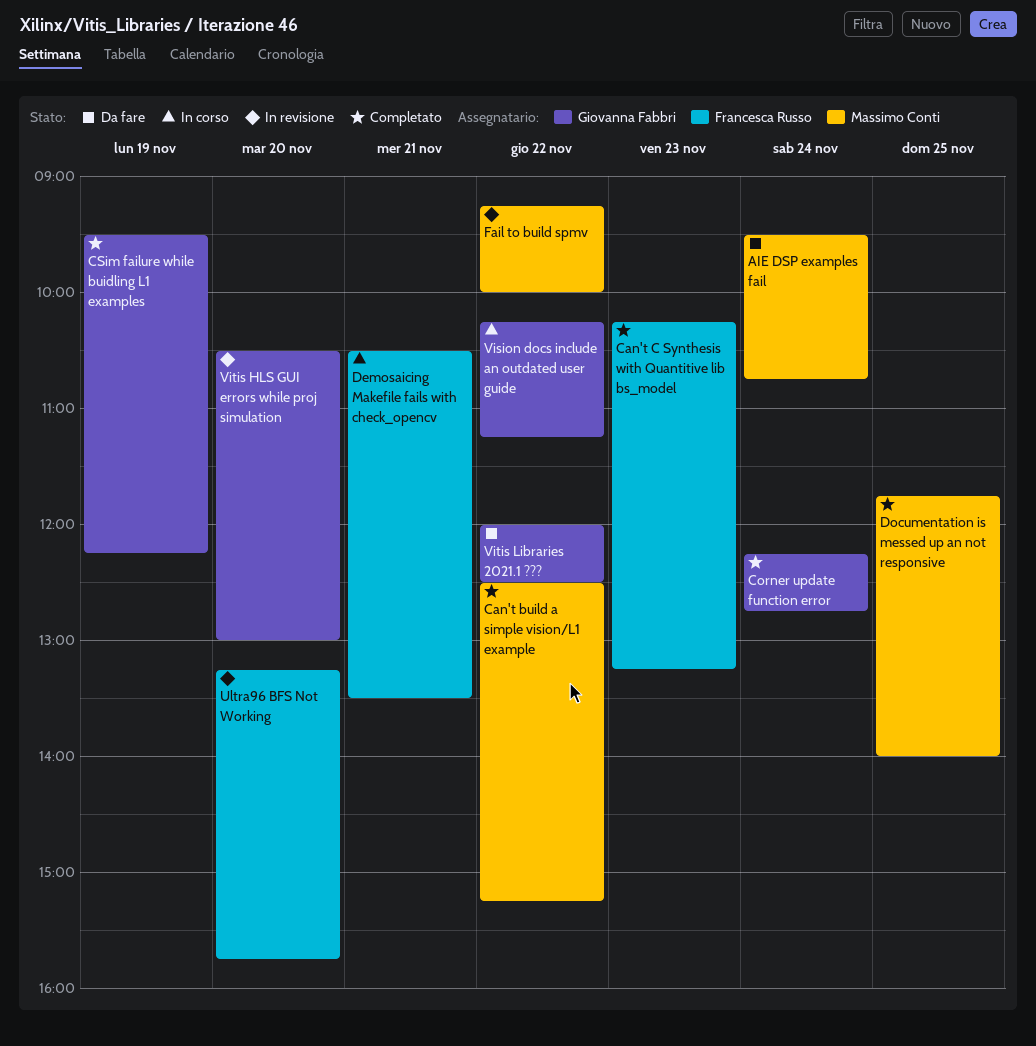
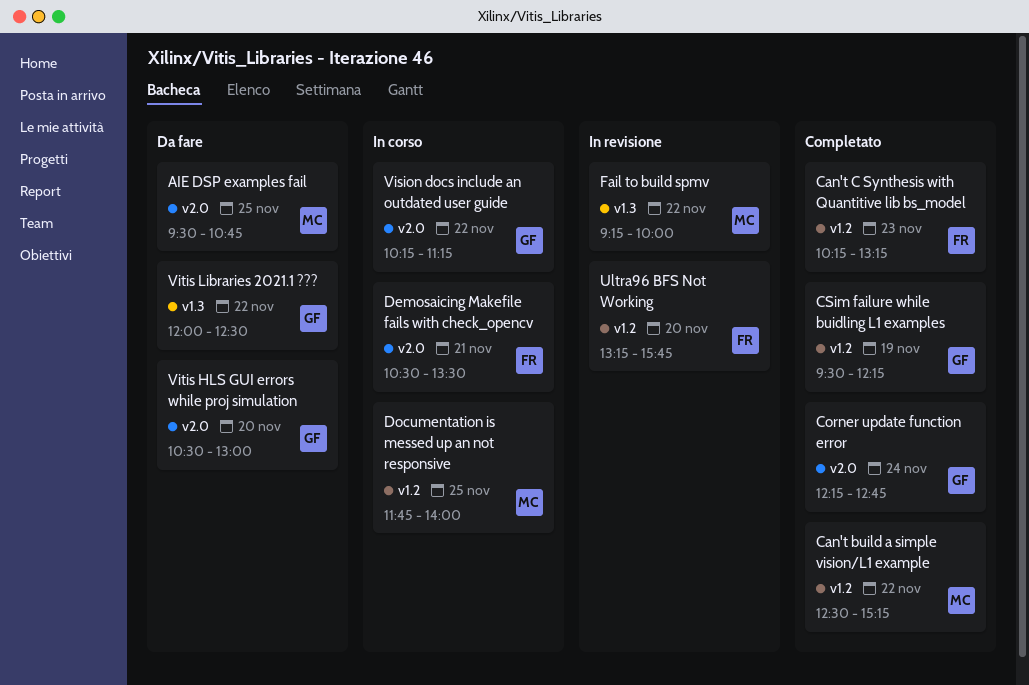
AIE DSP examples fail, day: Nov 24 -> Nov 25
Documentation is messed up an not responsive, status: Completato -> In corso
Vitis HLS GUI errors while proj simulation, status: In revisione -> Da fare

